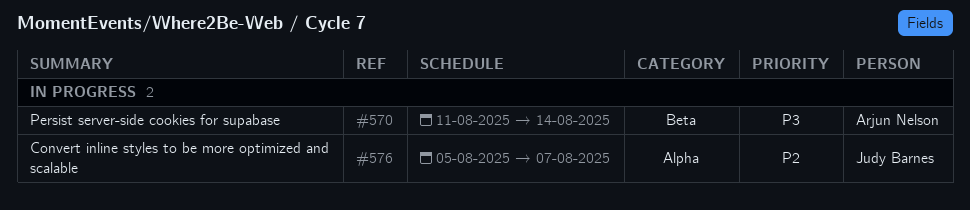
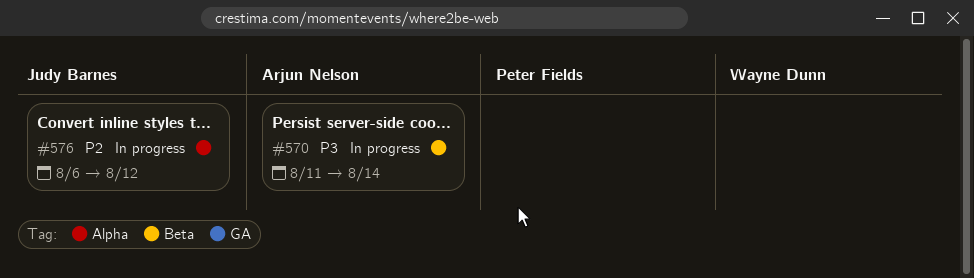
#576, start: Aug 5 -> Aug 6
#576, due: Aug 7 -> Aug 12

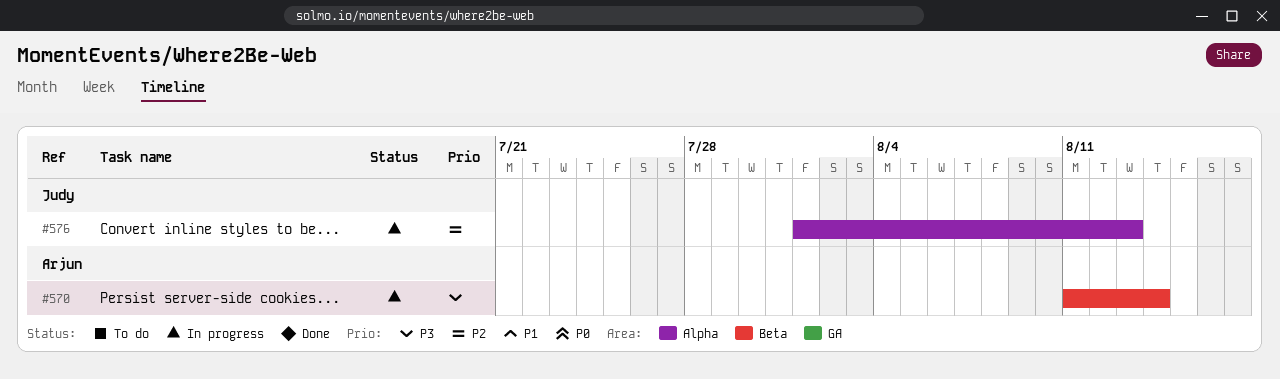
#576, start: Aug 6 -> Aug 1
#576, due: Aug 12 -> Aug 13

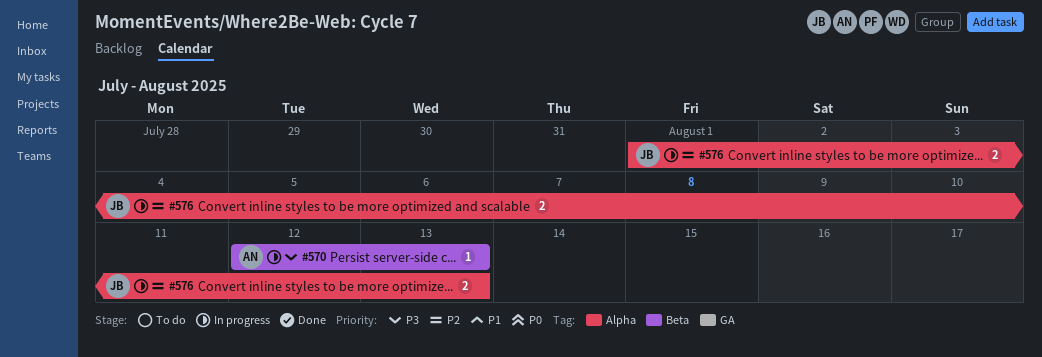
#570, start: Aug 11 -> Aug 12
#570, due: Aug 14 -> Aug 13

